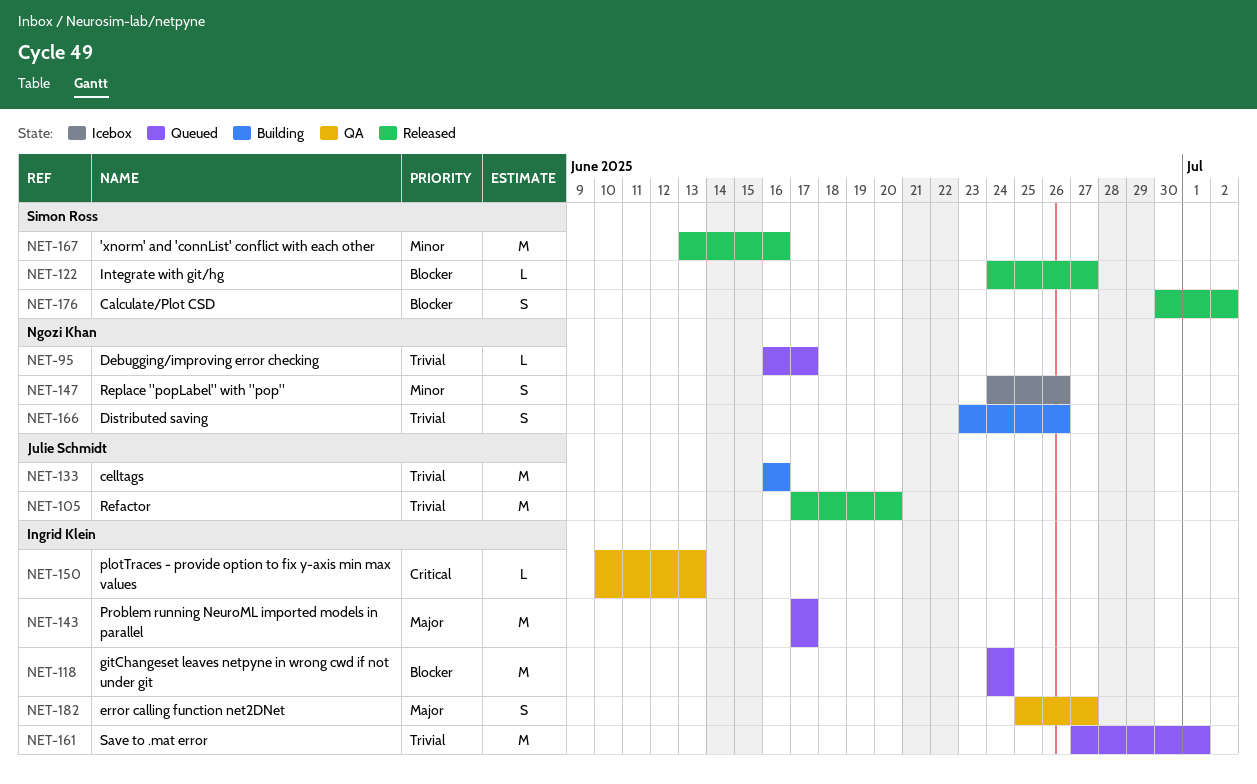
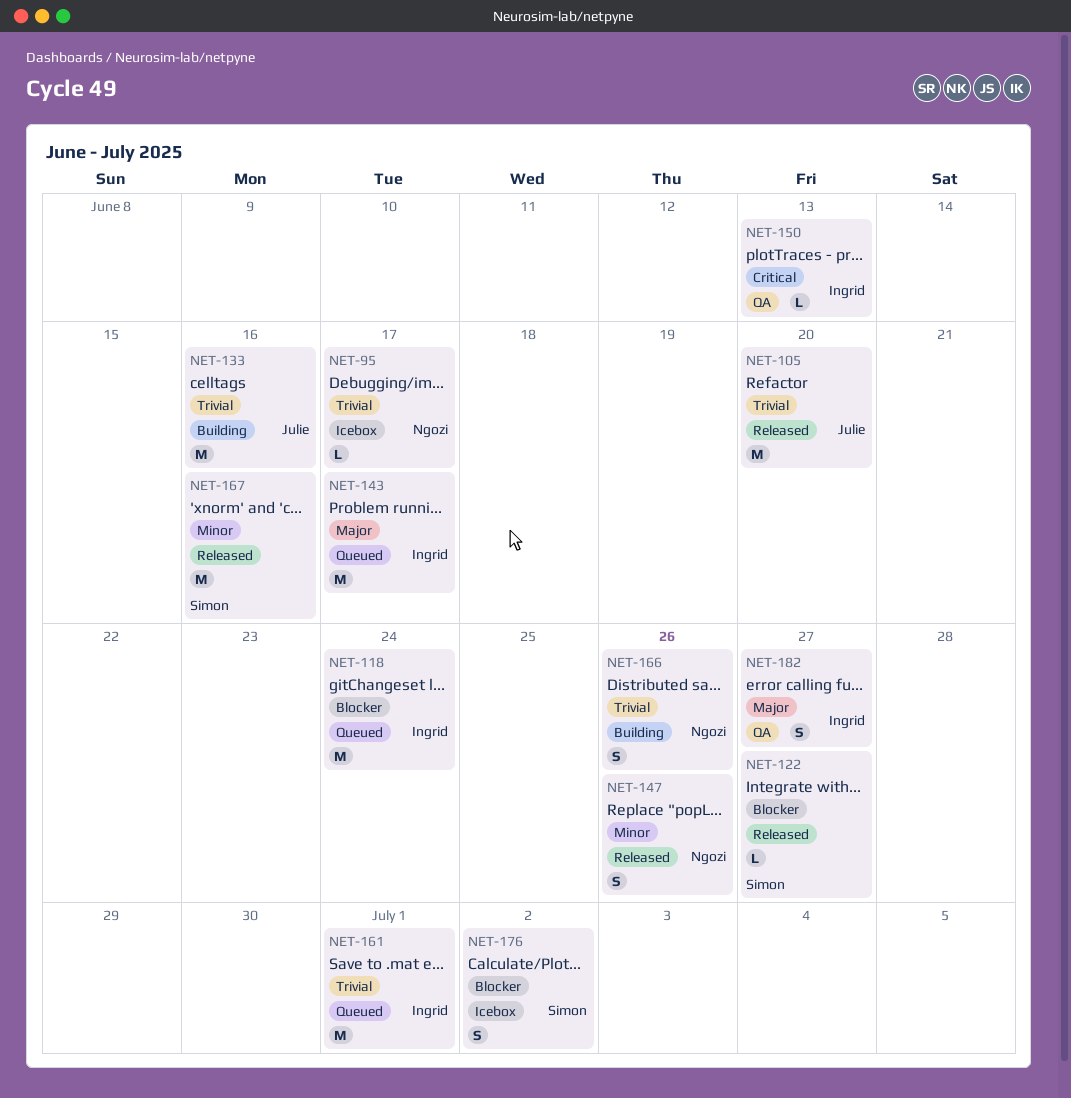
NET-95, status: Queued -> Icebox
NET-147, status: Icebox -> Released
NET-176, status: Released -> Icebox

